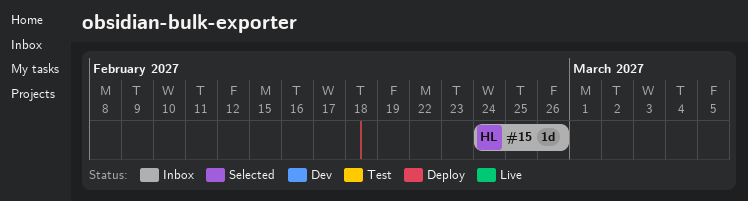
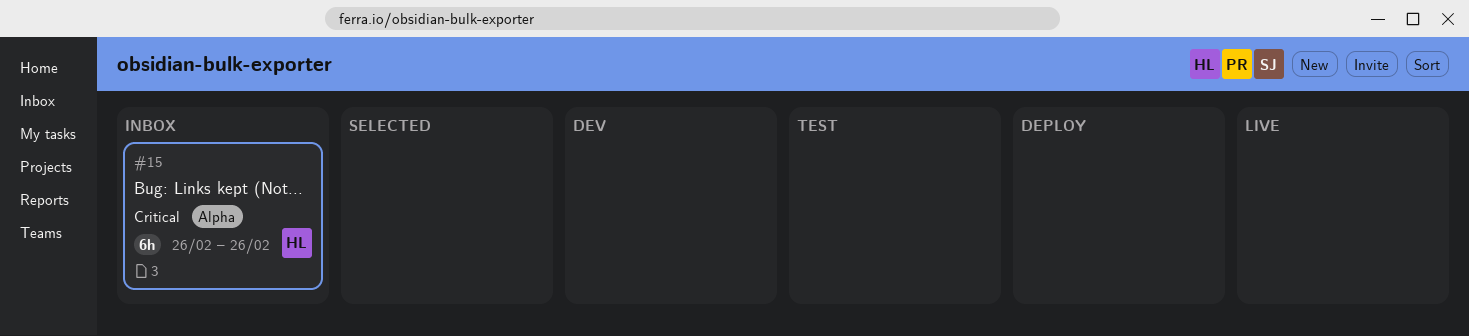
#15, estimate: 1d -> 6h
#15, start: Feb 24 -> Feb 26

